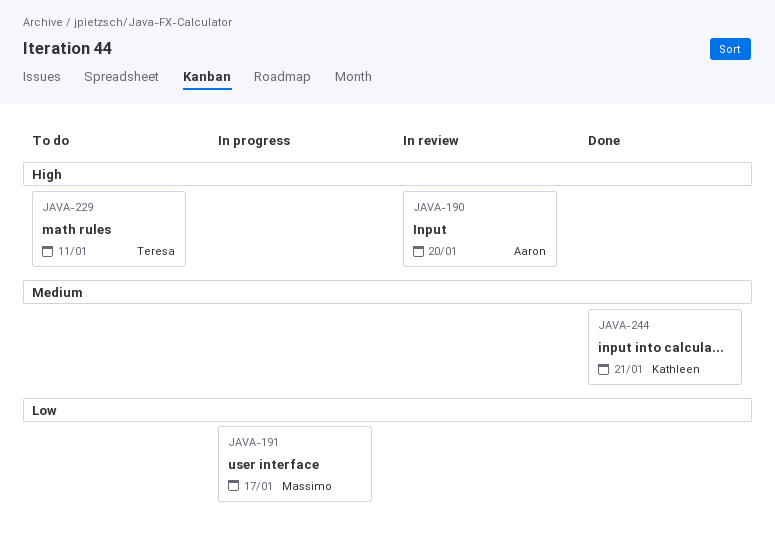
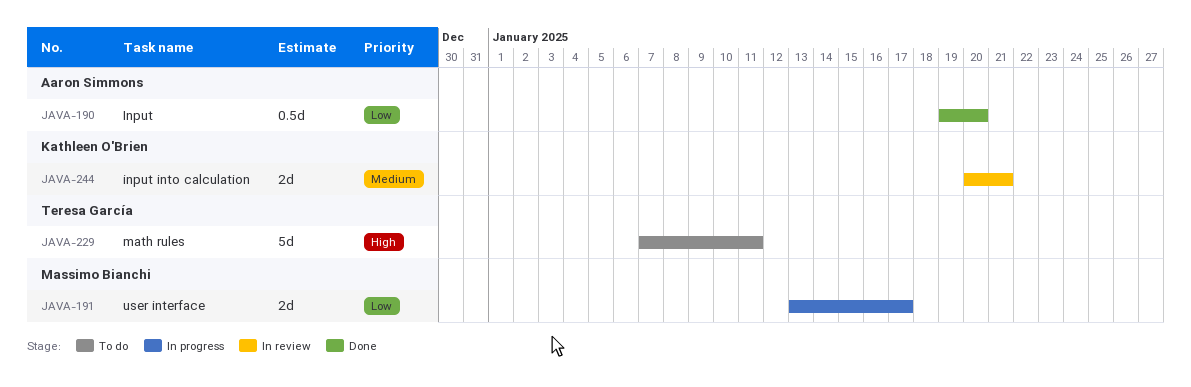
JAVA-190, status: In review -> Done
JAVA-190, priority: High -> Low
JAVA-244, status: Done -> In review

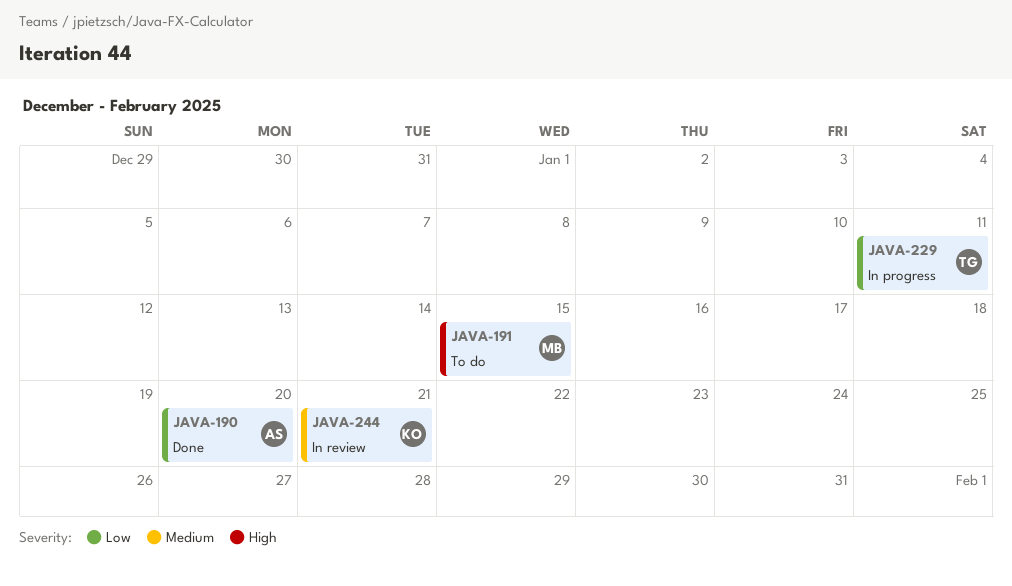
JAVA-191, status: In progress -> To do
JAVA-191, priority: Low -> High
JAVA-191, due: Jan 17 -> Jan 15
JAVA-229, status: To do -> In progress
JAVA-229, priority: High -> Low

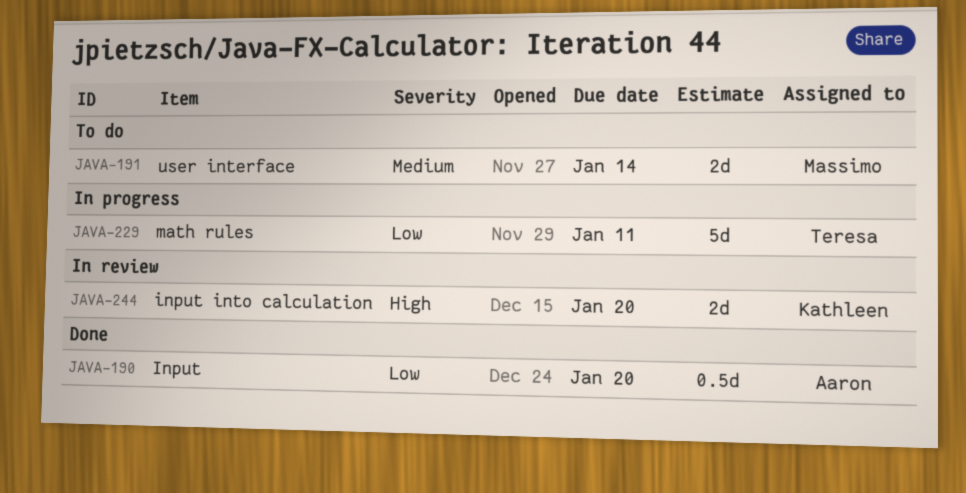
JAVA-191, priority: High -> Medium
JAVA-191, due: Jan 15 -> Jan 14
JAVA-244, priority: Medium -> High
JAVA-244, due: Jan 21 -> Jan 20

